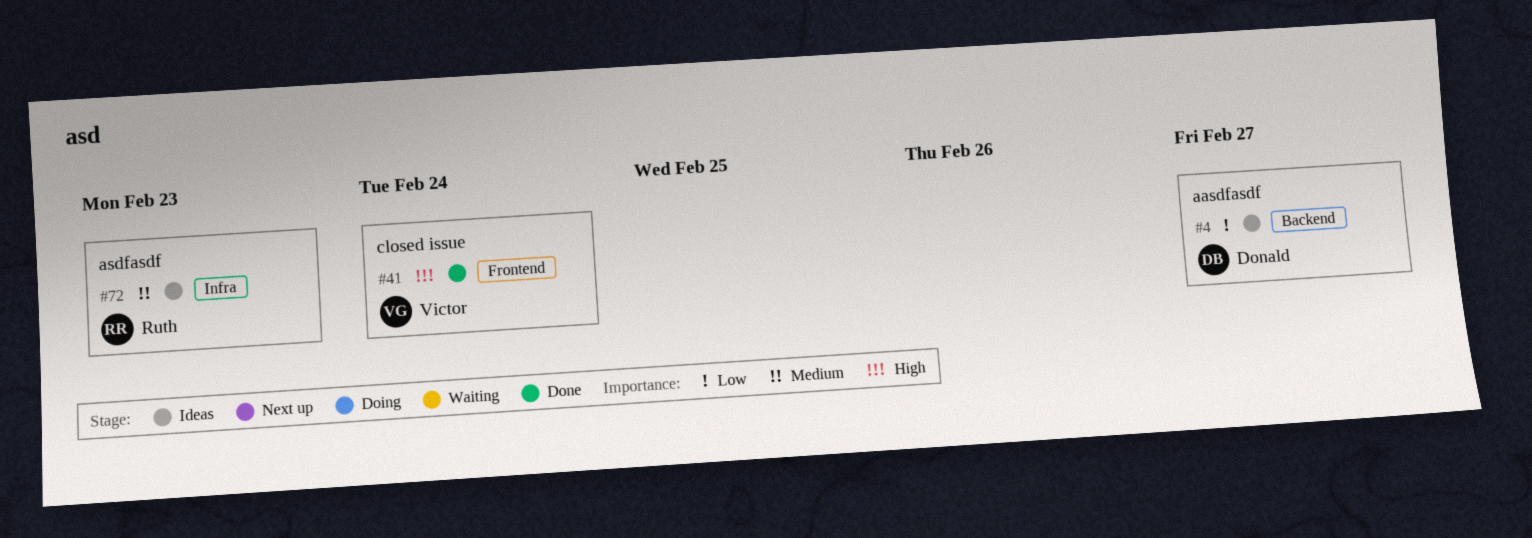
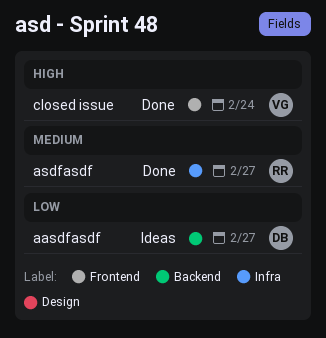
asdfasdf, status: Ideas -> Done
asdfasdf, due: Feb 23 -> Feb 27

